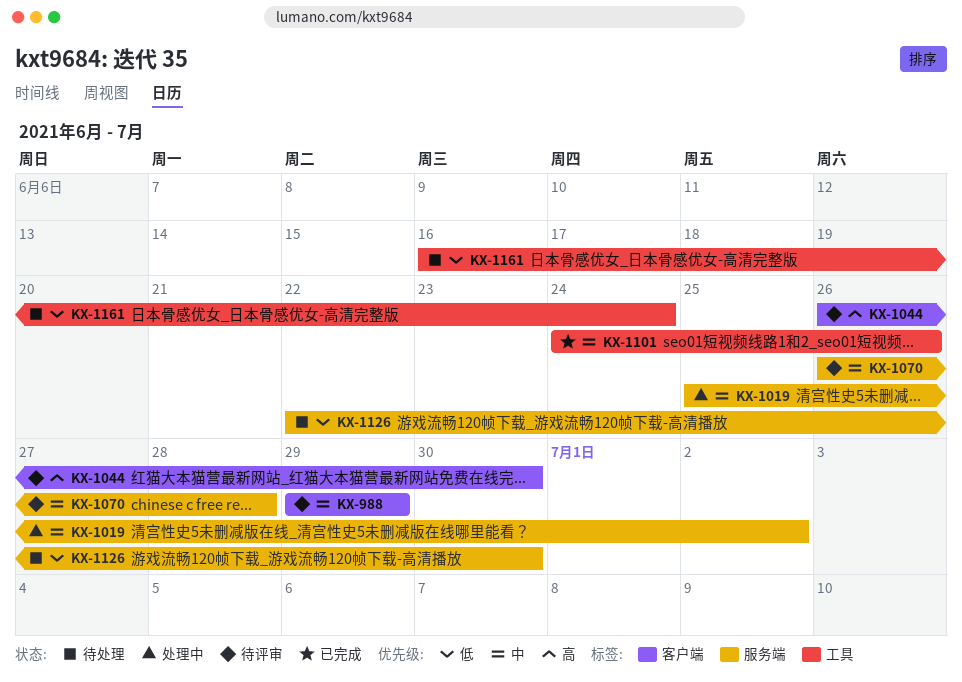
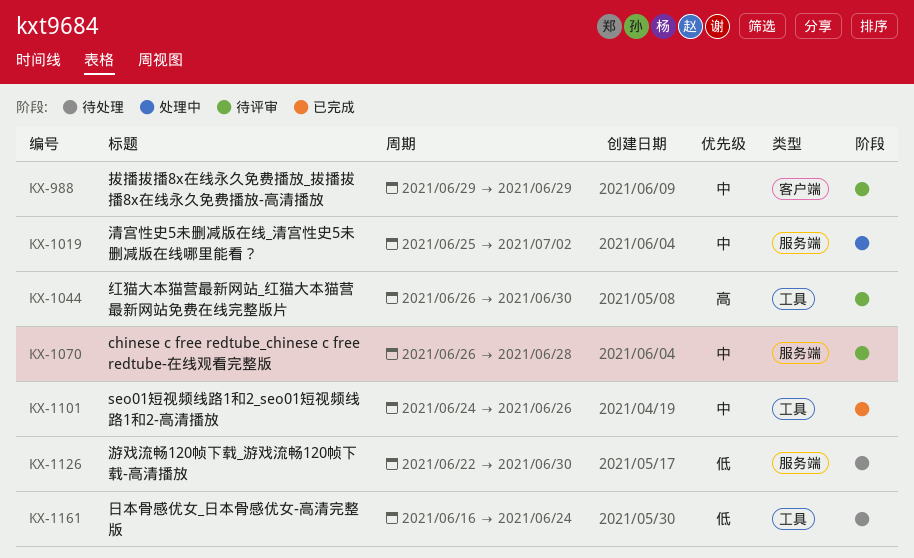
KX-1044, label: 客户端 -> 工具

